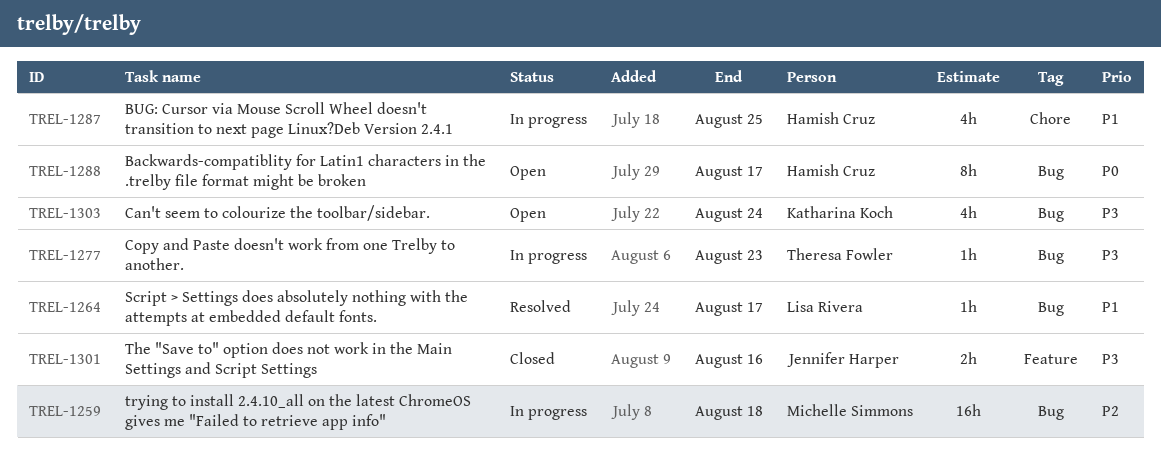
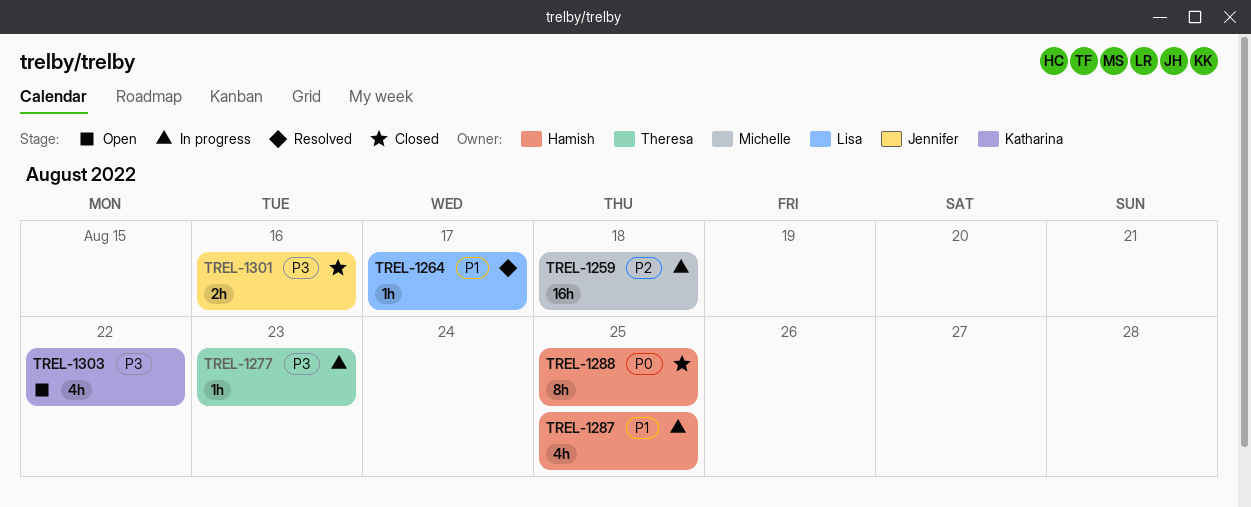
TREL-1288, status: Open -> Closed
TREL-1288, due: Aug 17 -> Aug 25
TREL-1303, due: Aug 24 -> Aug 22

